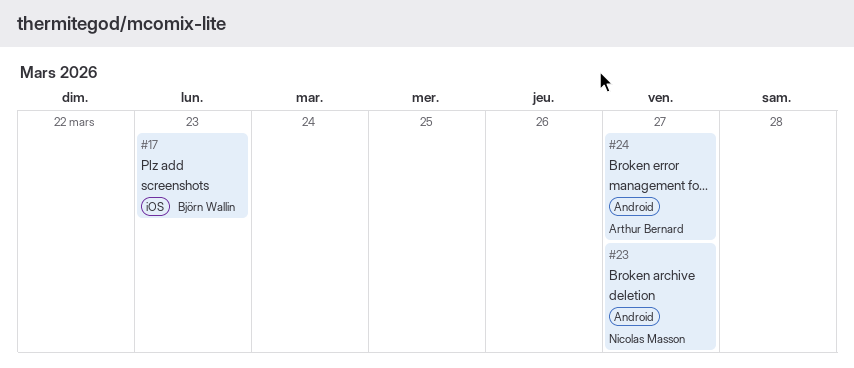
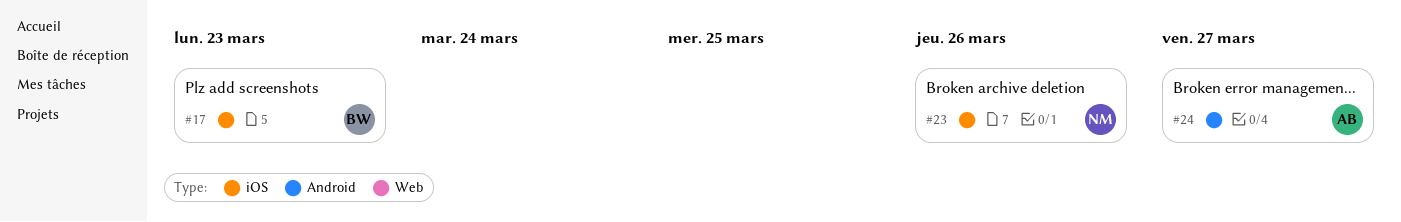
#23, label: Android -> iOS
#23, due: Mar 27 -> Mar 26

